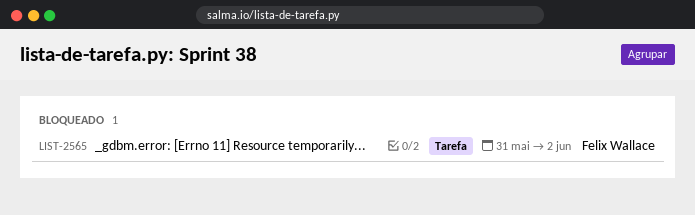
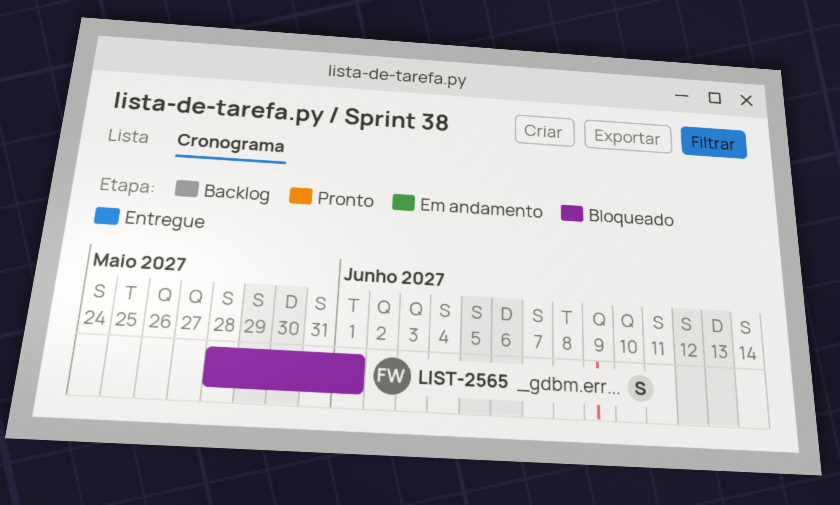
LIST-2565, start: May 31 -> May 28
LIST-2565, due: Jun 2 -> Jun 1

